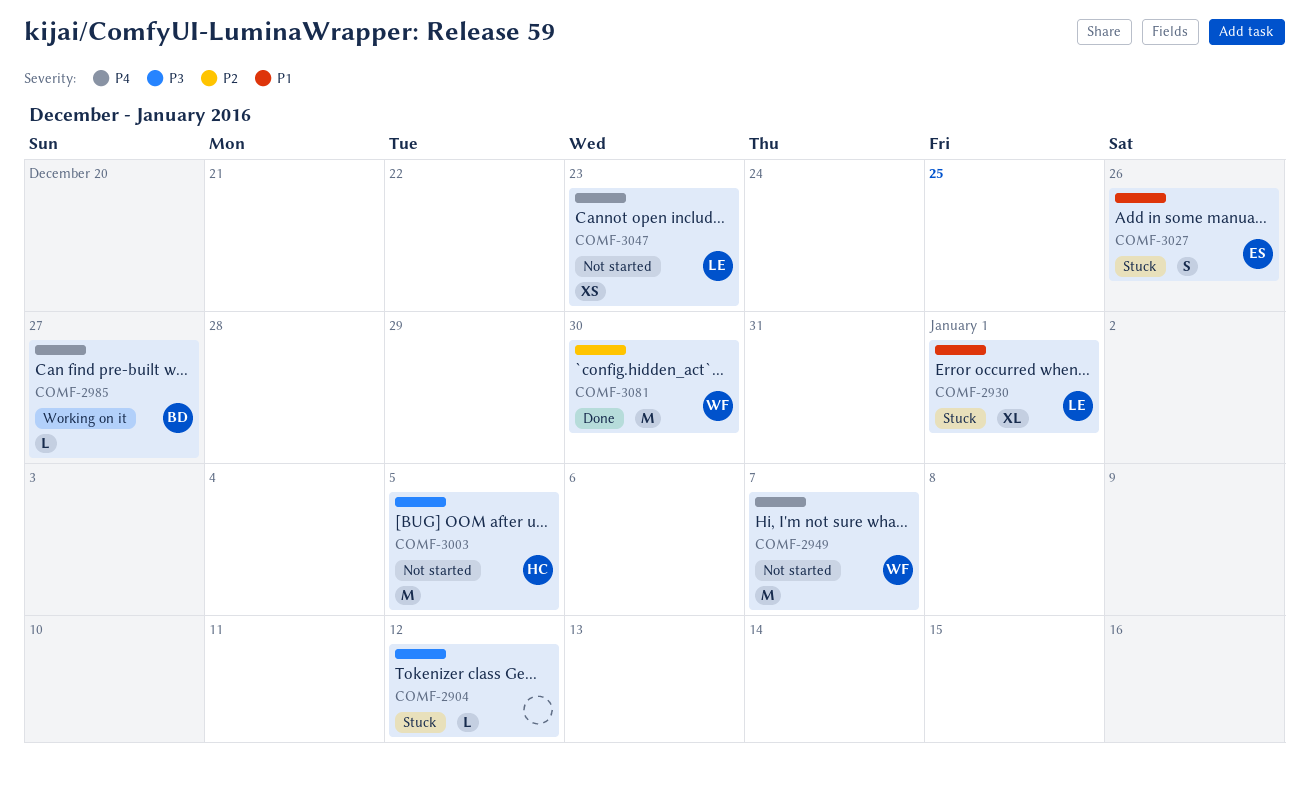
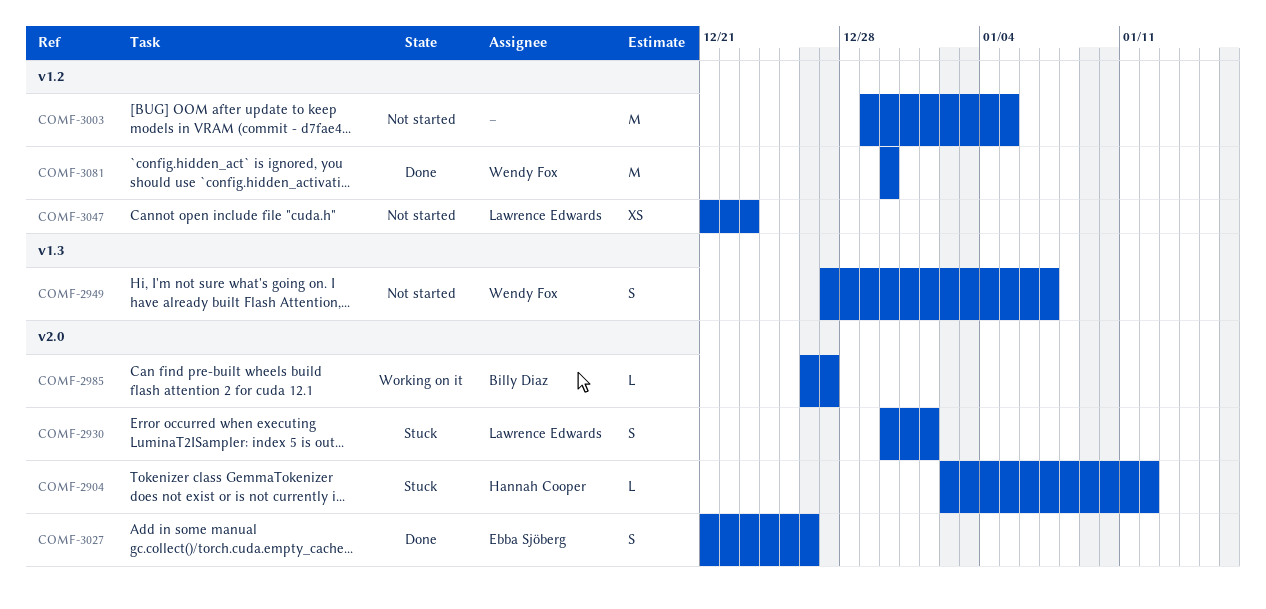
COMF-2904, owner: none -> Hannah Cooper
COMF-2930, estimate: XL -> S
COMF-2949, estimate: M -> S
COMF-3003, owner: Hannah Cooper -> none
COMF-3027, status: Stuck -> Done

